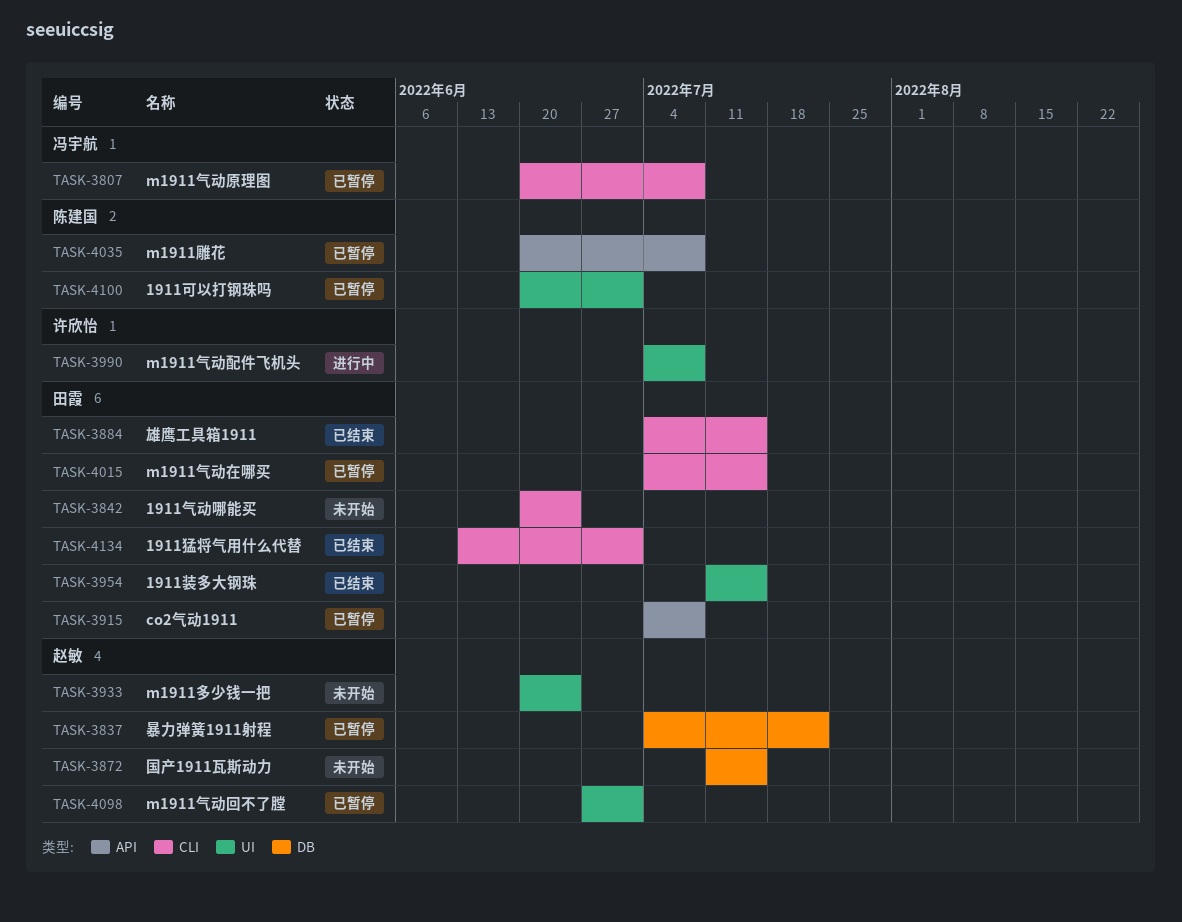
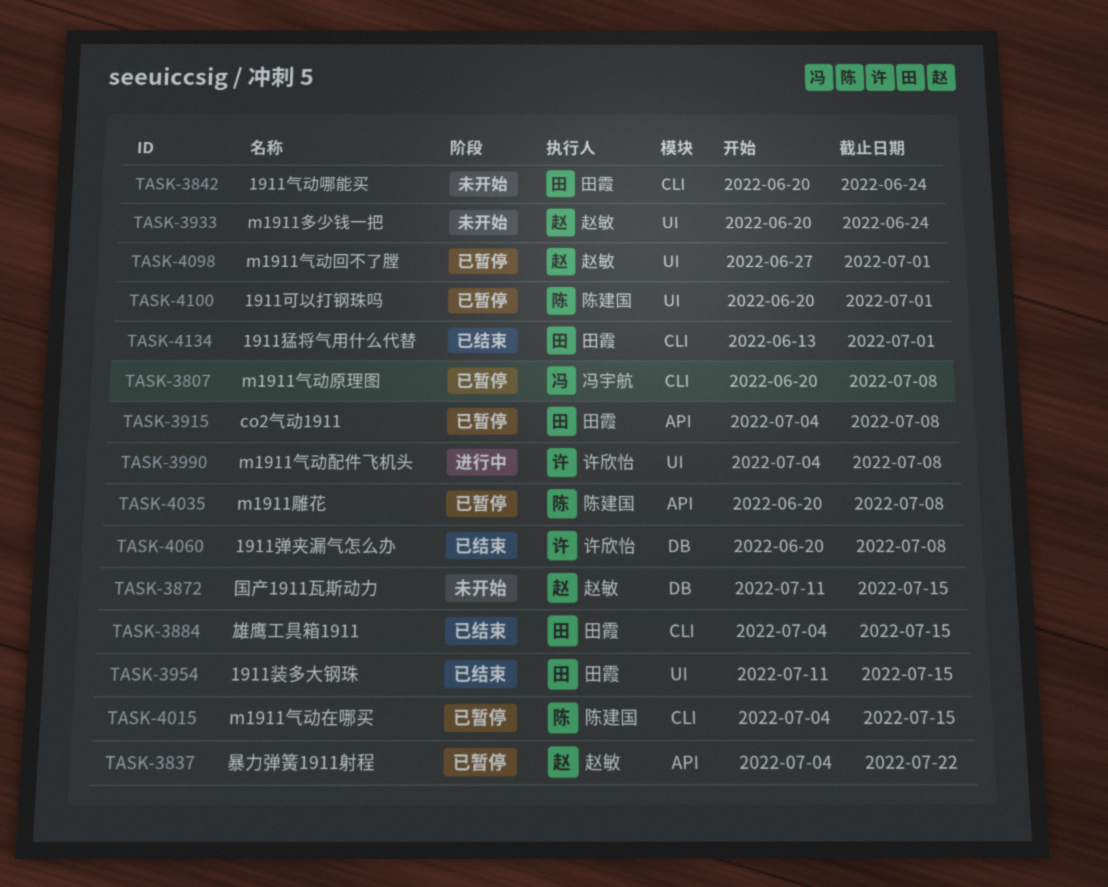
TASK-3837, label: DB -> API
TASK-4015, owner: 田霞 -> 陈建国
TASK-4060: none -> present

